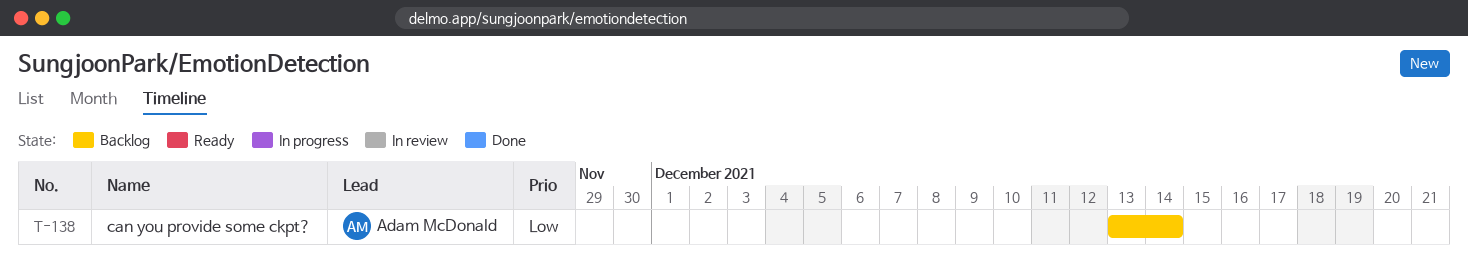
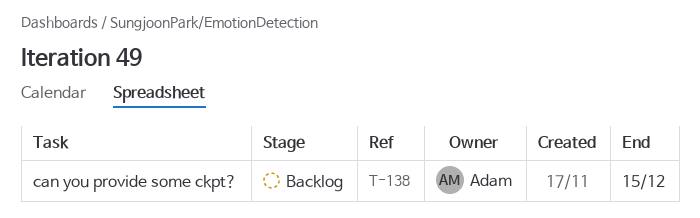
T-138, due: Dec 14 -> Dec 15

